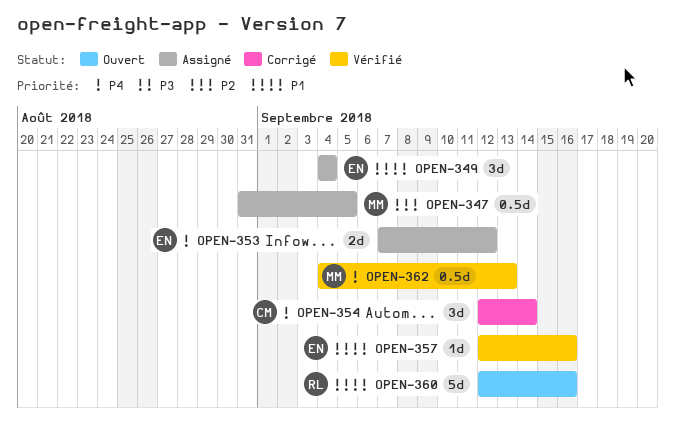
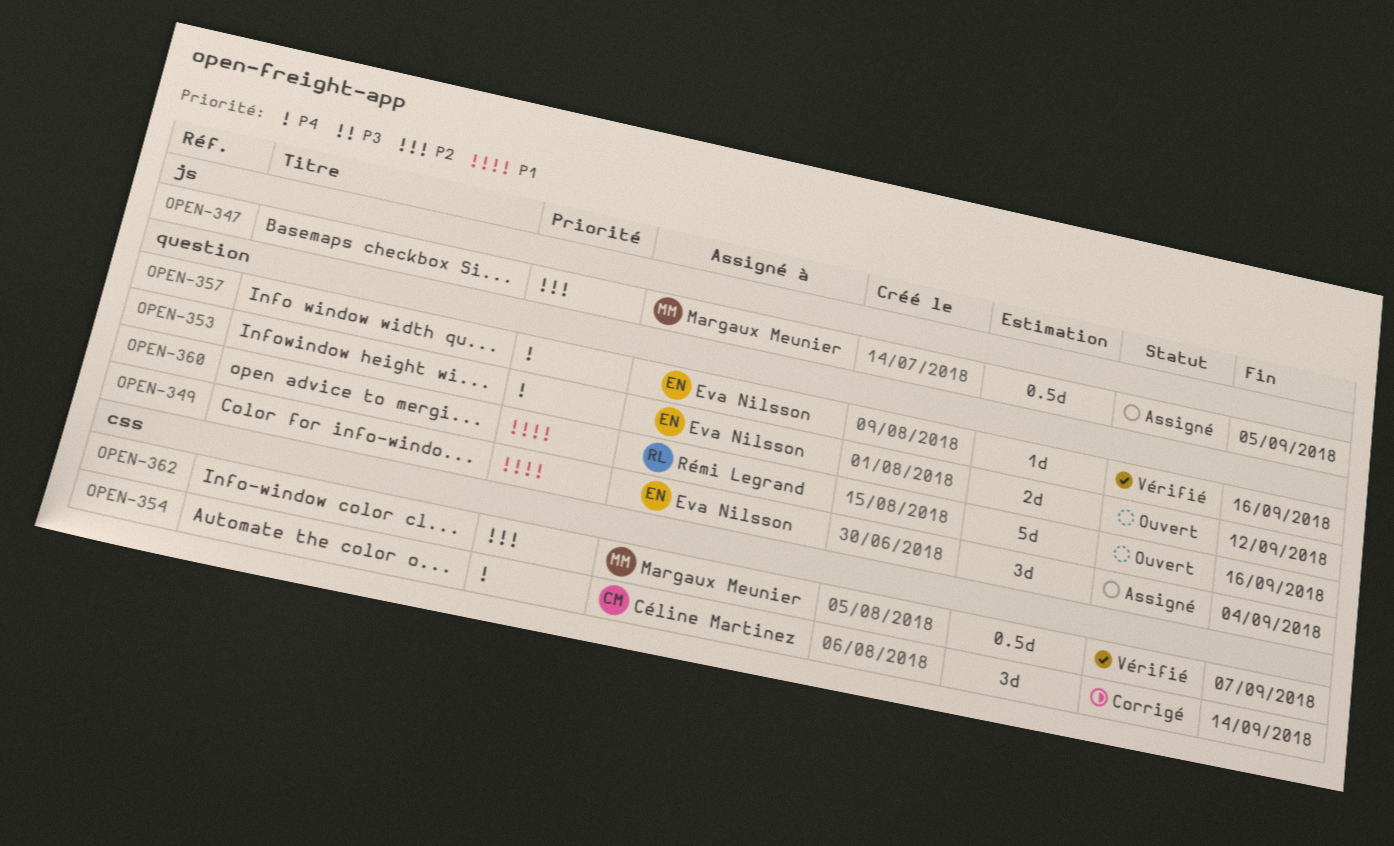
OPEN-353, status: Assigné -> Ouvert
OPEN-357, priority: P1 -> P4
OPEN-362, priority: P4 -> P2
OPEN-362, due: Sep 13 -> Sep 7

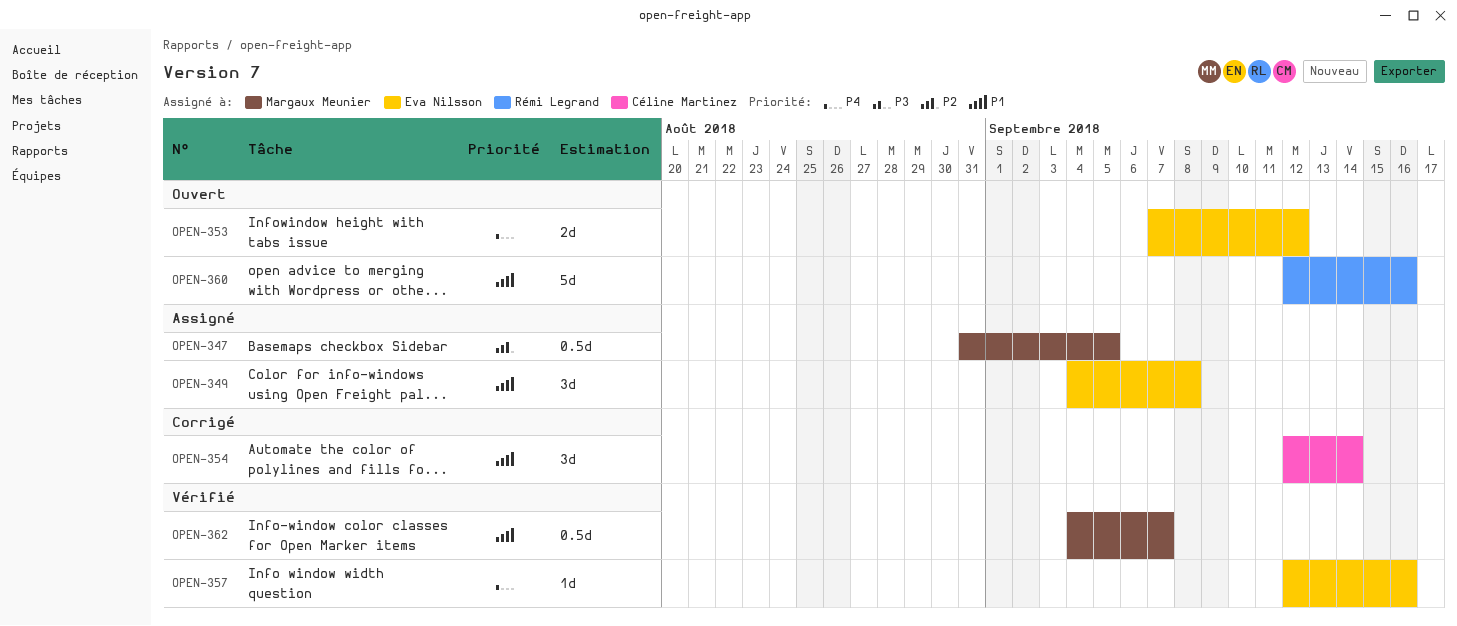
OPEN-349, due: Sep 4 -> Sep 8
OPEN-354, priority: P4 -> P1
OPEN-362, priority: P2 -> P1

